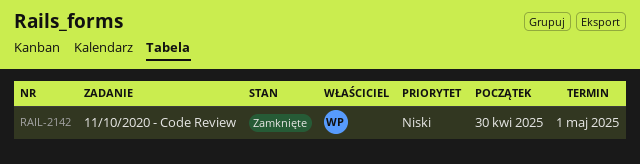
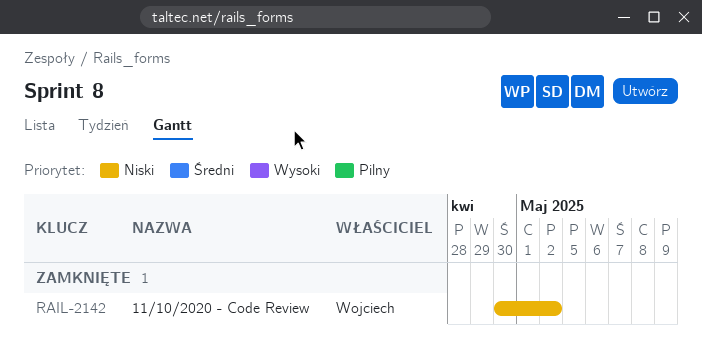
RAIL-2142, due: May 1 -> May 2

